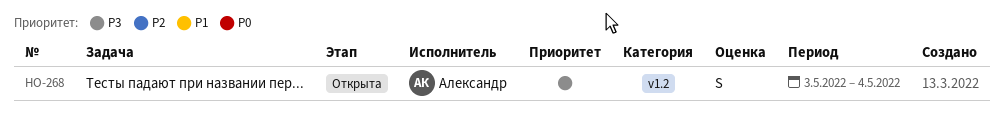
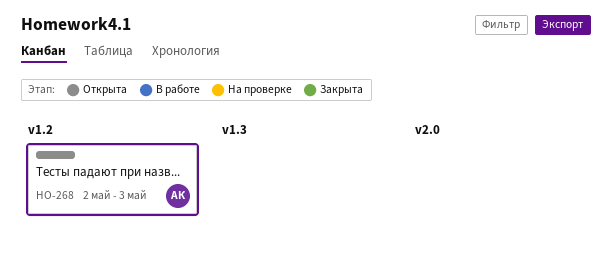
HO-268, start: May 3 -> May 2
HO-268, due: May 4 -> May 3

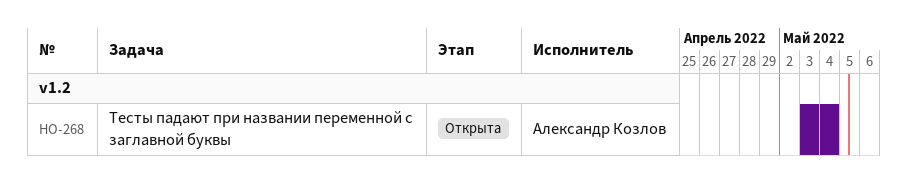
HO-268, start: May 2 -> May 3
HO-268, due: May 3 -> May 4

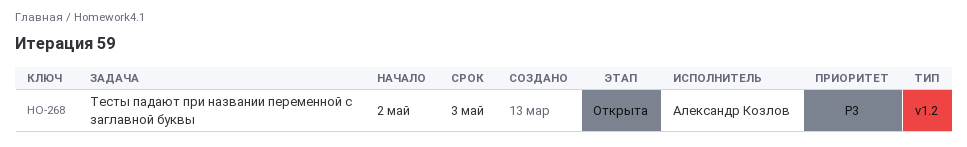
HO-268, start: May 3 -> May 2
HO-268, due: May 4 -> May 3

